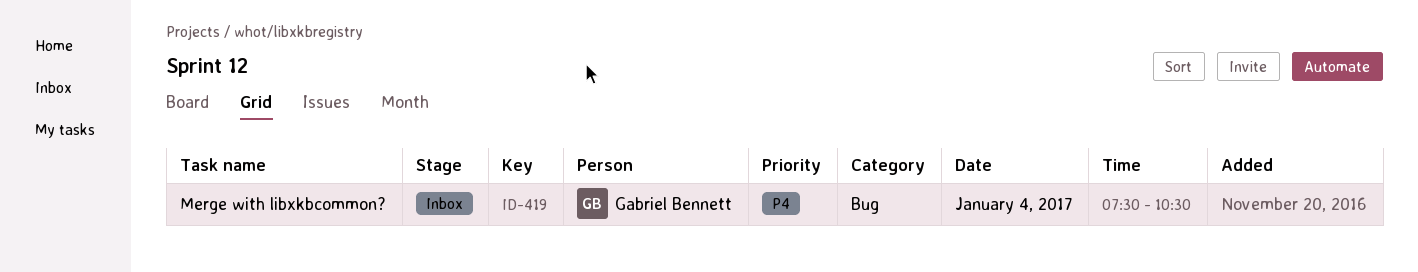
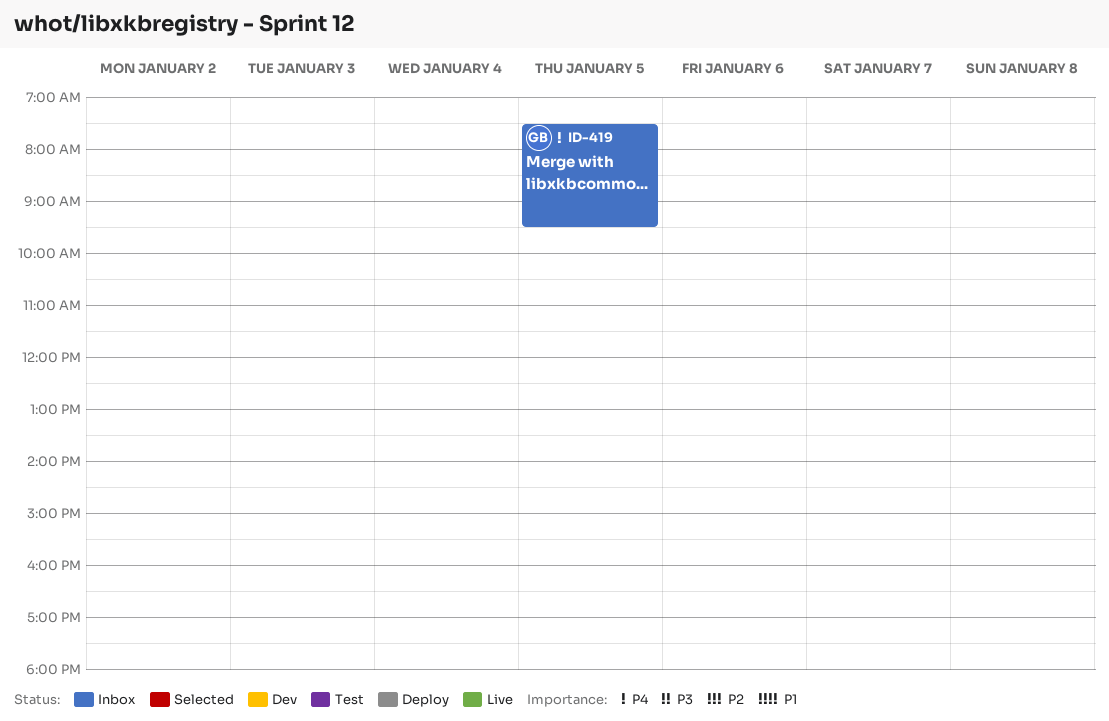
ID-419, day: Jan 4 -> Jan 5
ID-419, ends: 10:30 -> 09:30

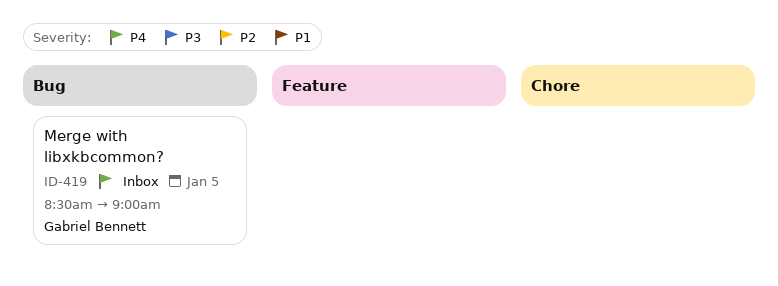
ID-419, begins: 07:30 -> 08:30
ID-419, ends: 09:30 -> 09:00

